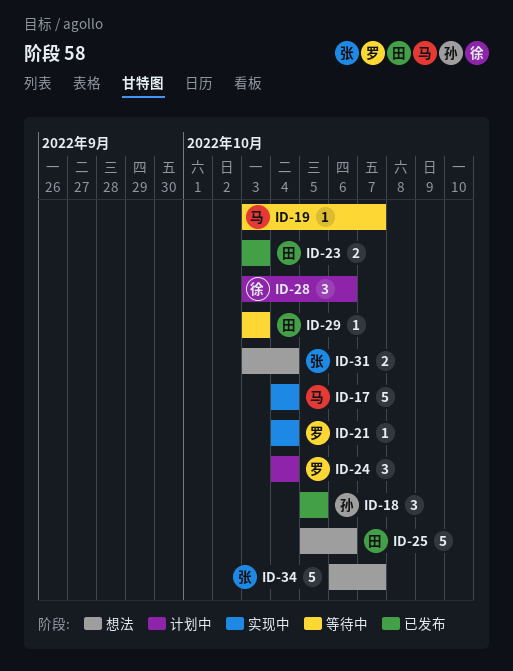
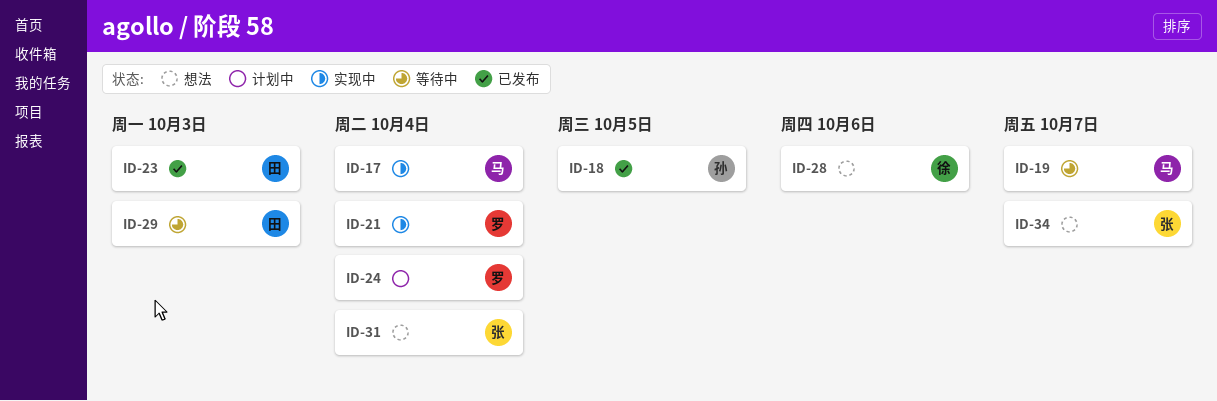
ID-25: present -> none
ID-28, status: 计划中 -> 想法

